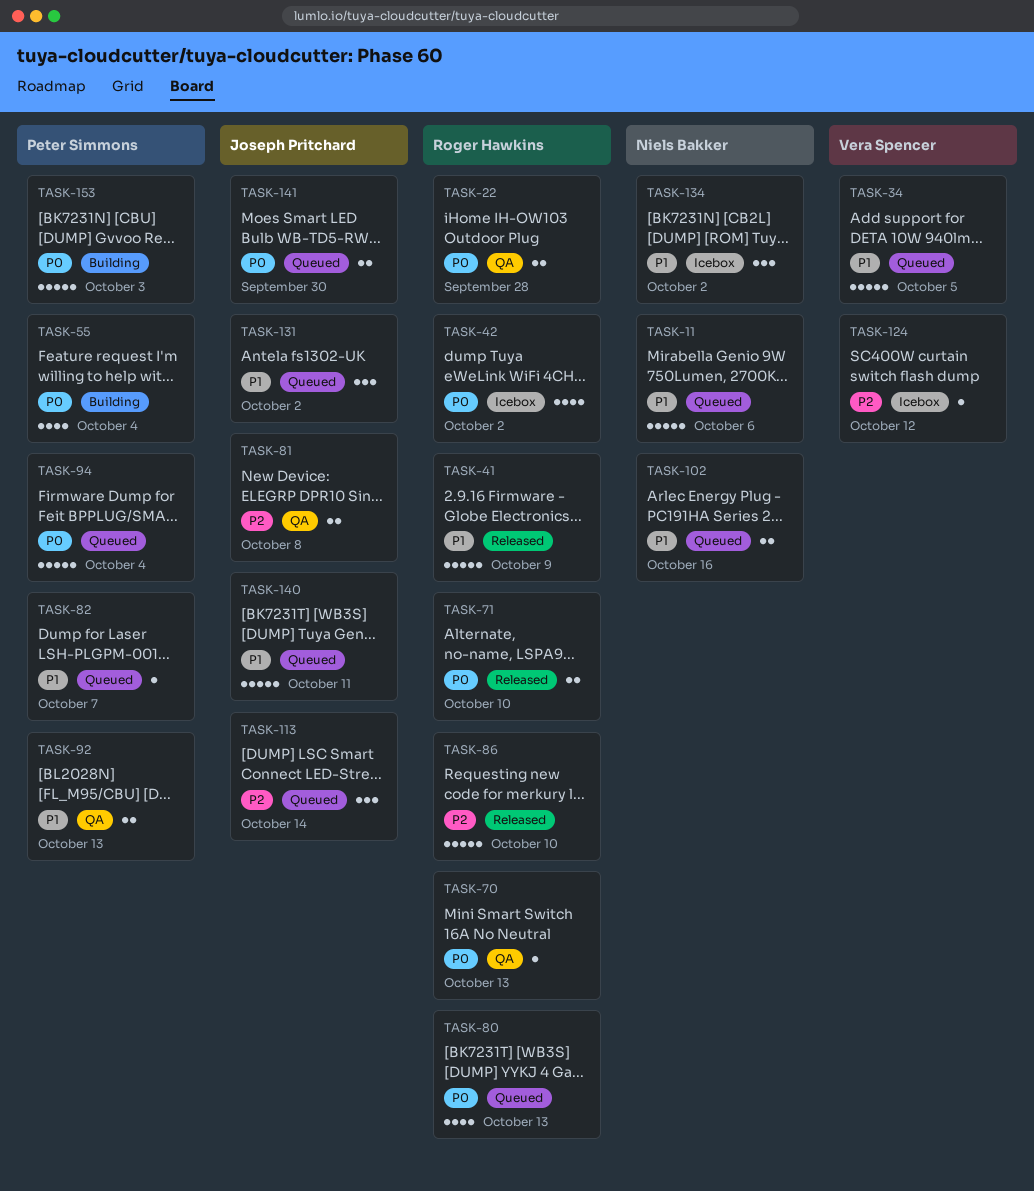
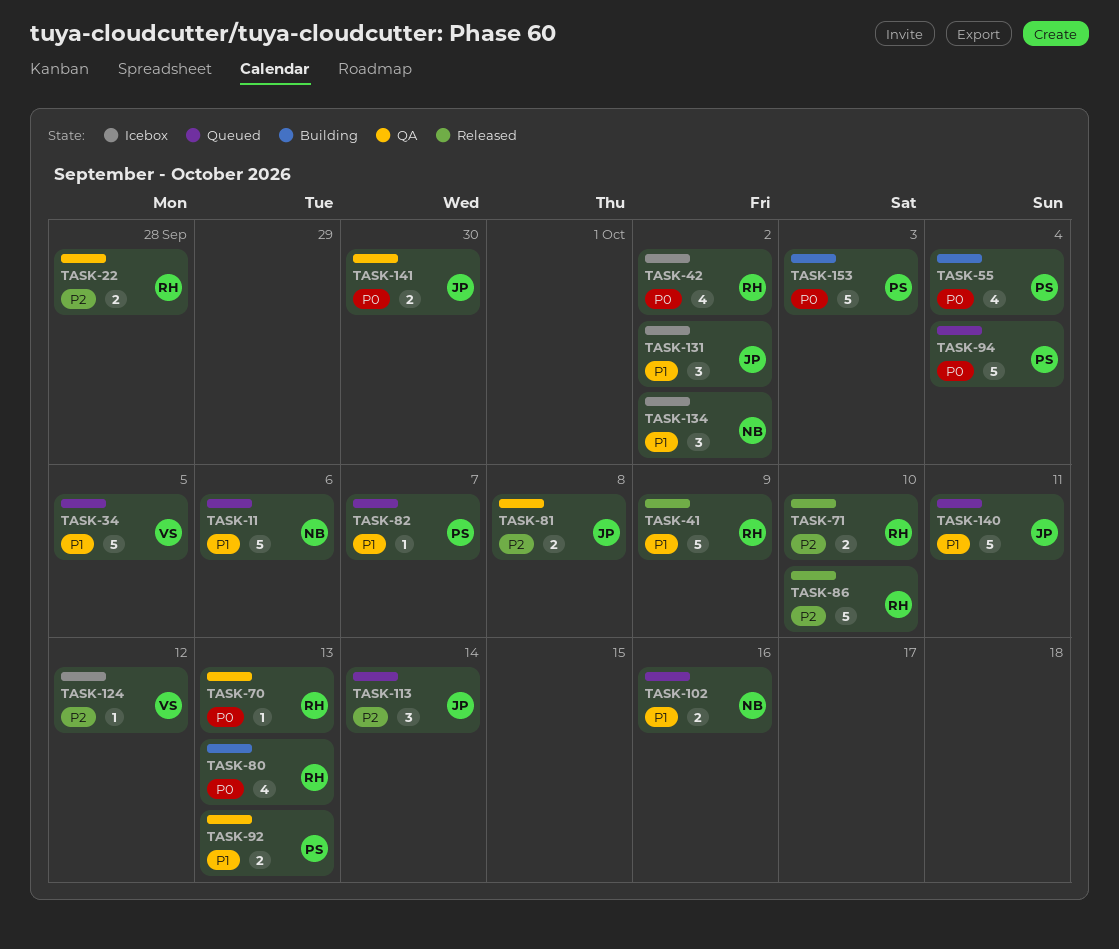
TASK-22, priority: P0 -> P2
TASK-71, priority: P0 -> P2
TASK-80, status: Queued -> Building
TASK-131, status: Queued -> Icebox
TASK-141, status: Queued -> QA

